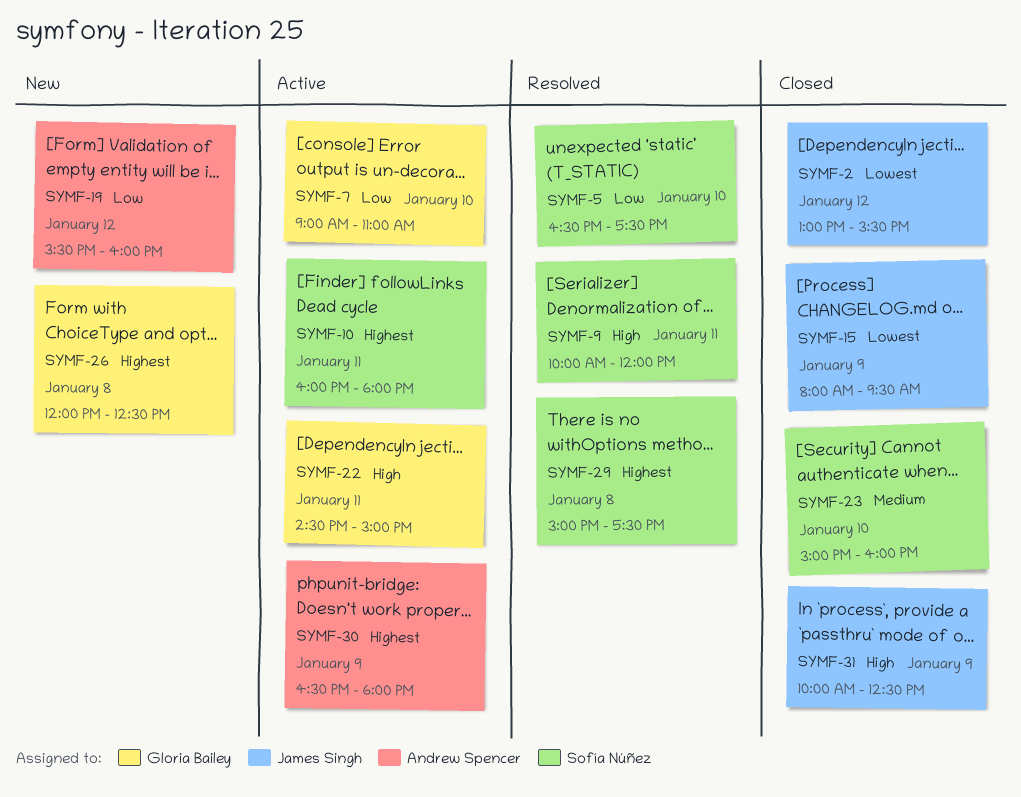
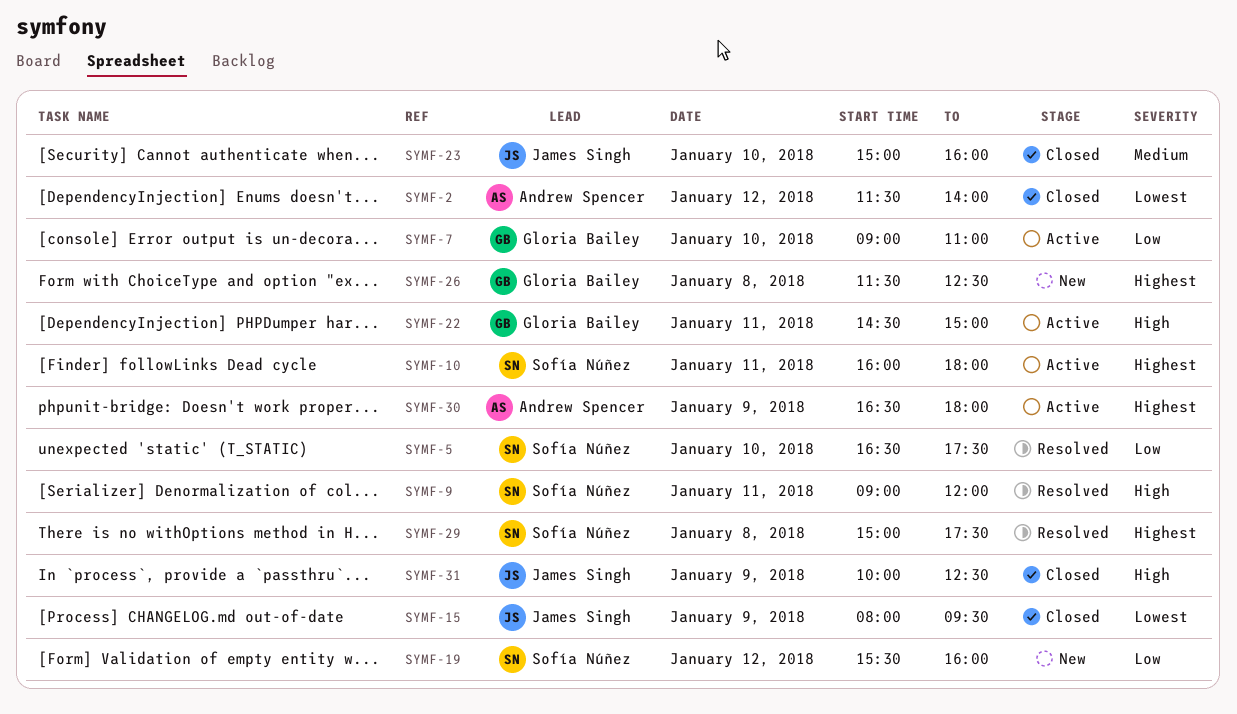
SYMF-2, owner: James Singh -> Andrew Spencer
SYMF-2, begins: 13:00 -> 11:30
SYMF-2, ends: 15:30 -> 14:00
SYMF-9, begins: 10:00 -> 09:00
SYMF-19, owner: Andrew Spencer -> Sofía Núñez
SYMF-23, owner: Sofía Núñez -> James Singh
SYMF-26, begins: 12:00 -> 11:30

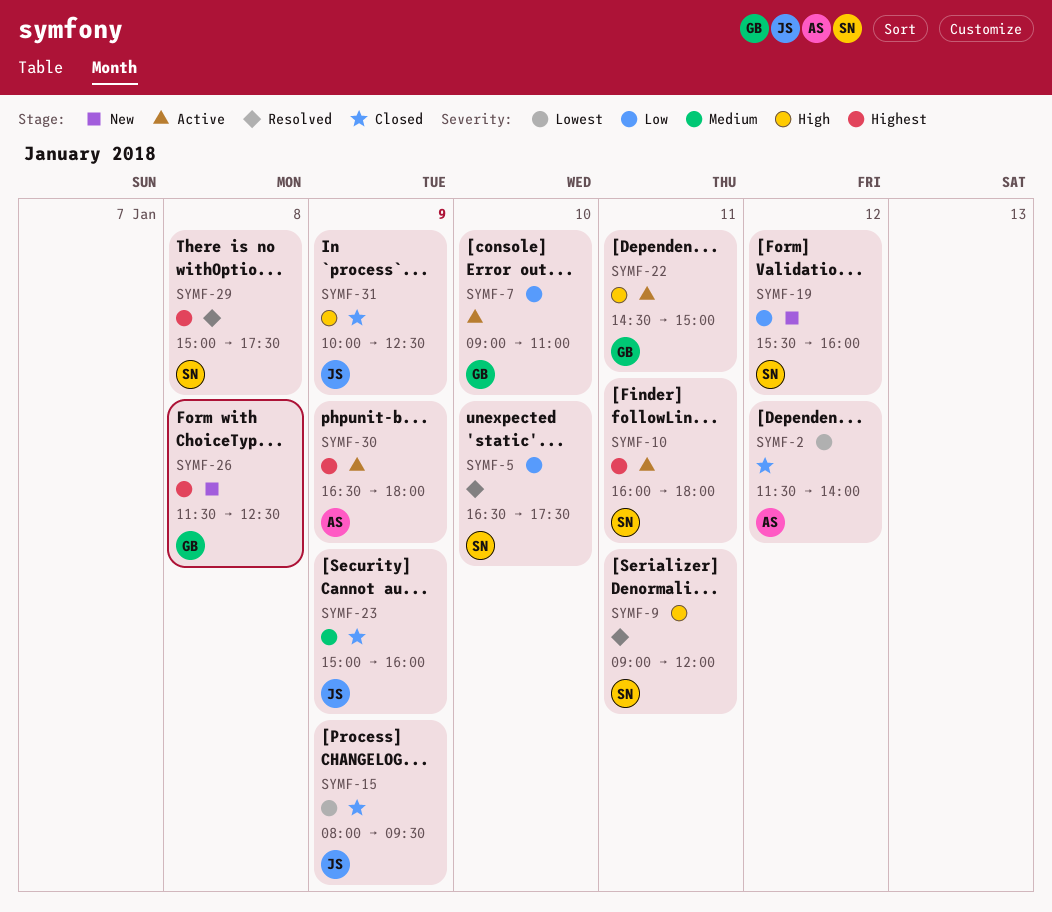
SYMF-23, day: Jan 10 -> Jan 9

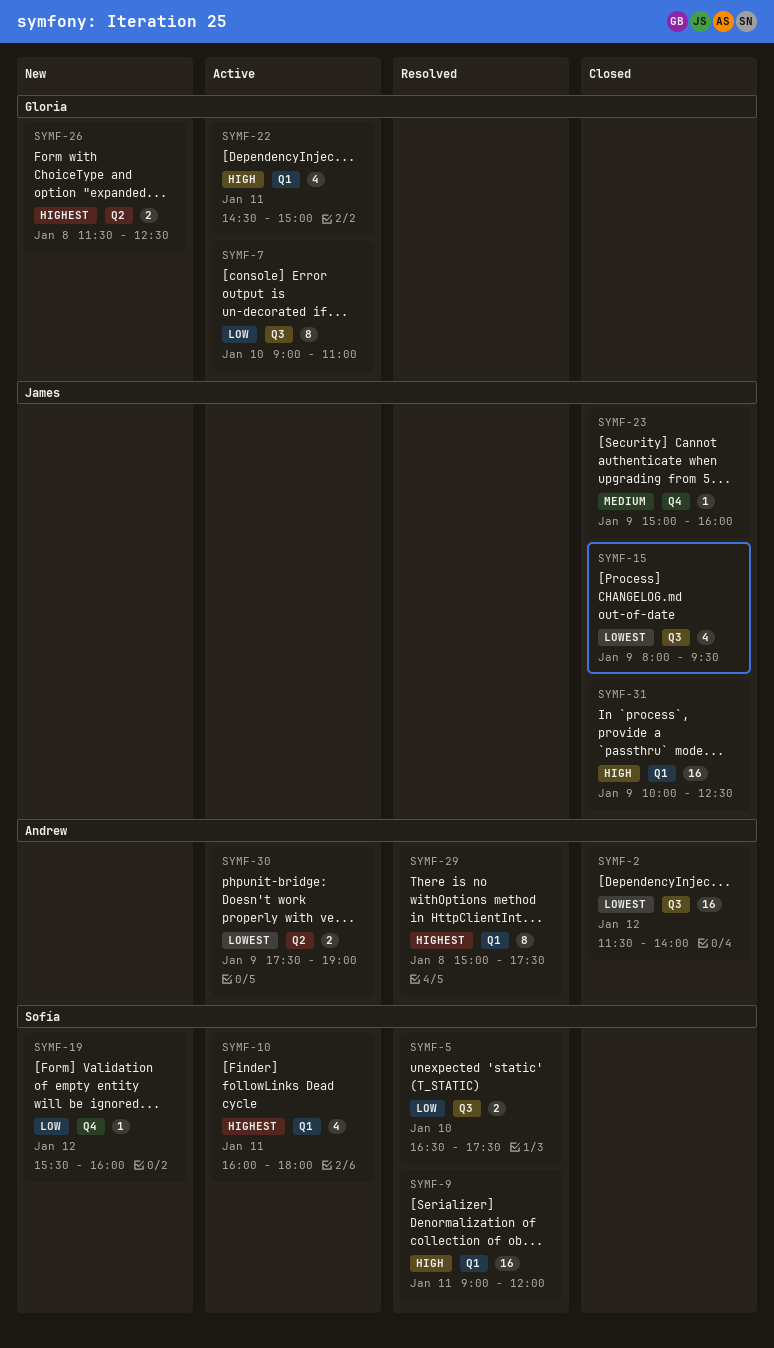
SYMF-29, owner: Sofía -> Andrew
SYMF-30, priority: Highest -> Lowest
SYMF-30, begins: 16:30 -> 17:30
SYMF-30, ends: 18:00 -> 19:00

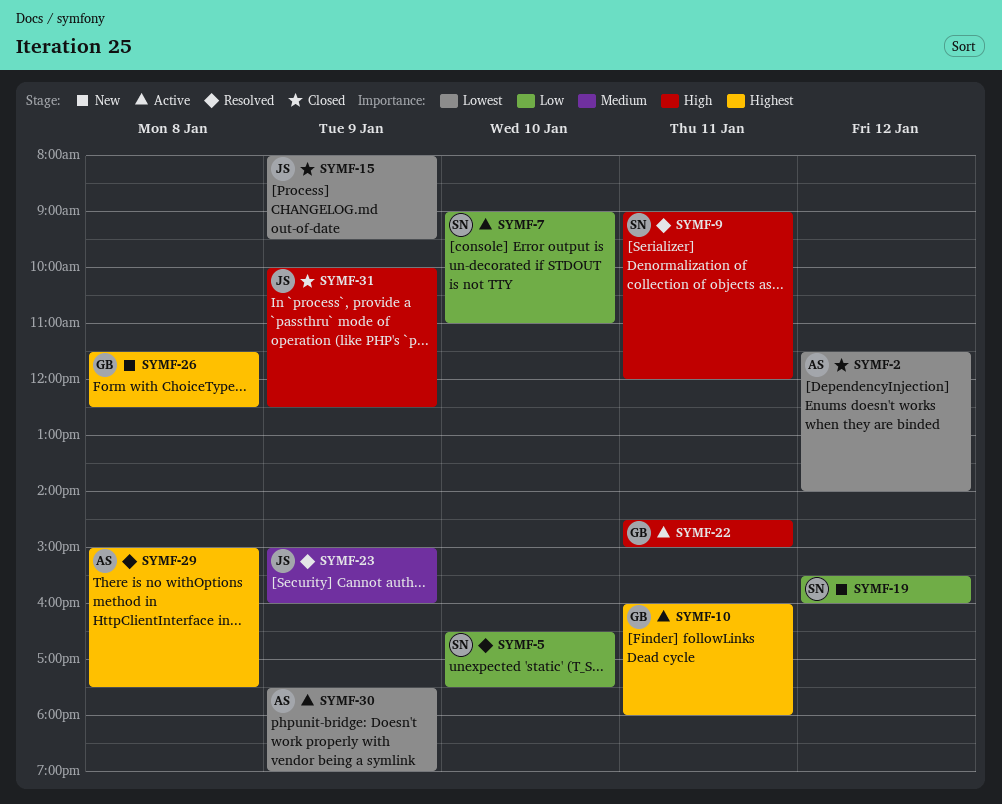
SYMF-7, owner: Gloria -> Sofía
SYMF-10, owner: Sofía -> Gloria
SYMF-23, status: Closed -> Resolved

